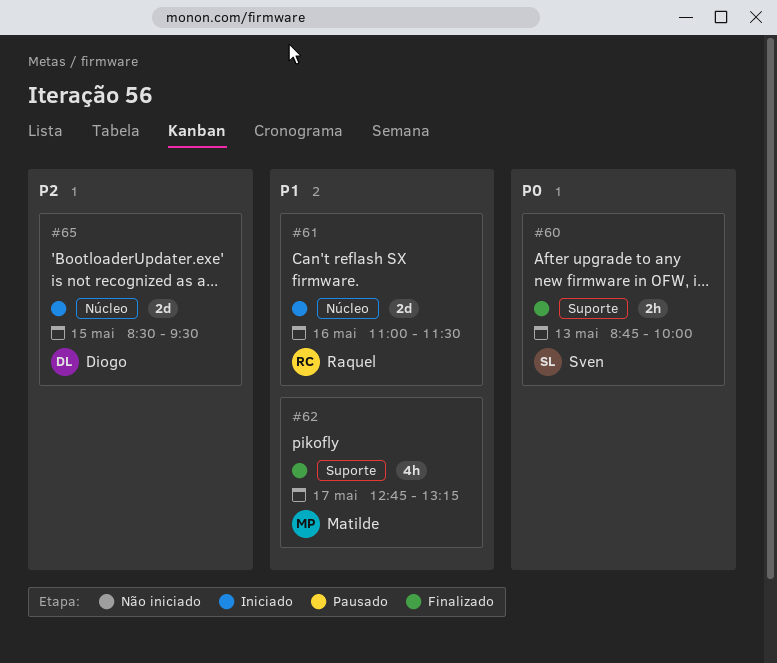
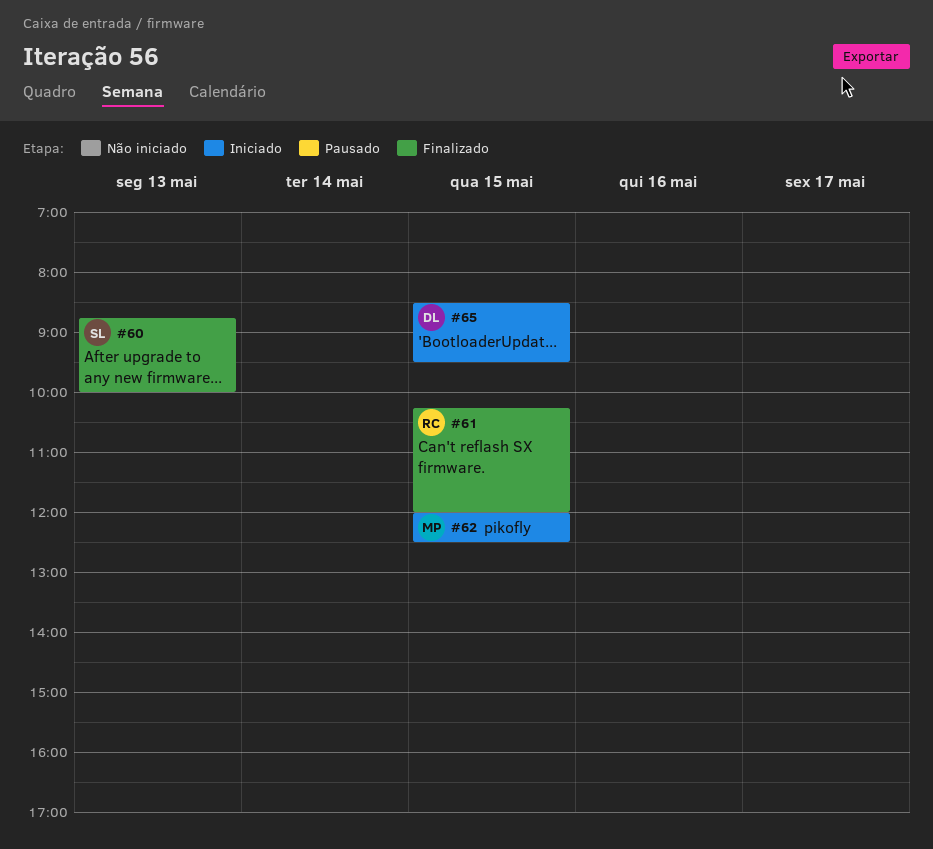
#61, status: Iniciado -> Finalizado
#61, day: May 16 -> May 15
#61, begins: 11:00 -> 10:15
#61, ends: 11:30 -> 12:00
#62, status: Finalizado -> Iniciado
#62, day: May 17 -> May 15
#62, begins: 12:45 -> 12:00
#62, ends: 13:15 -> 12:30

